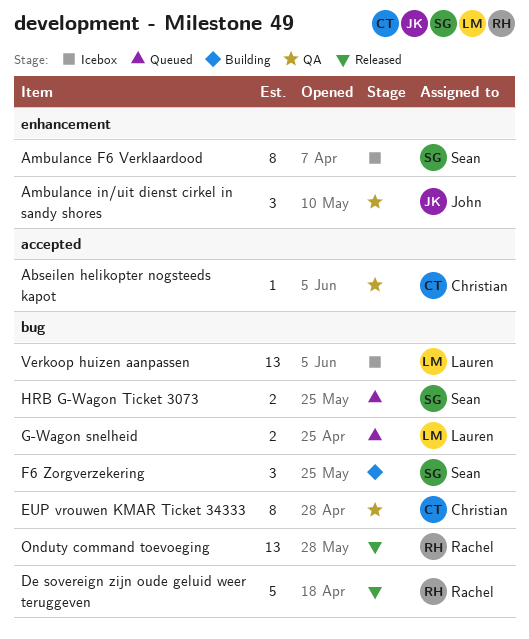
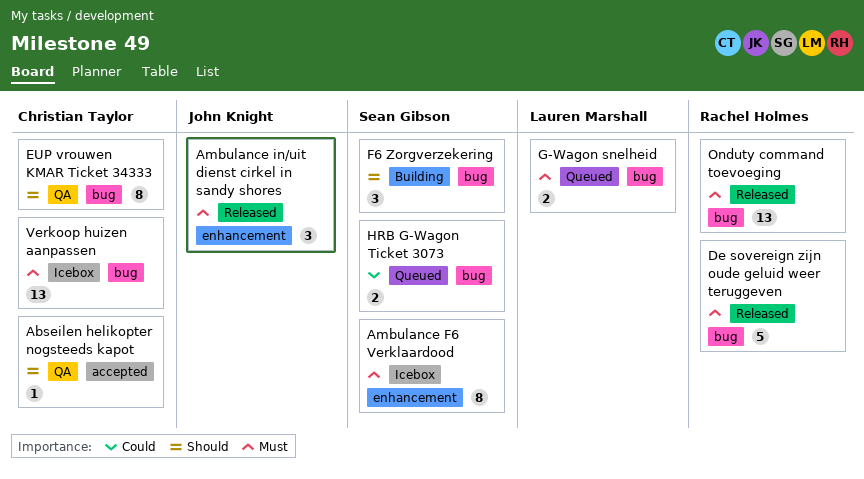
Ambulance in/uit dienst cirkel in sandy shores, status: QA -> Released
Verkoop huizen aanpassen, owner: Lauren Marshall -> Christian Taylor

